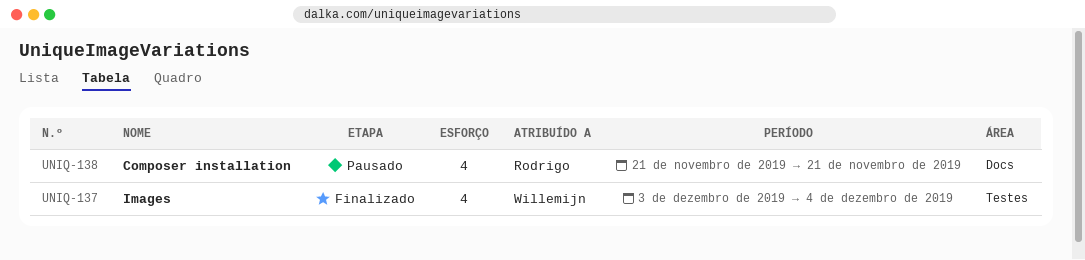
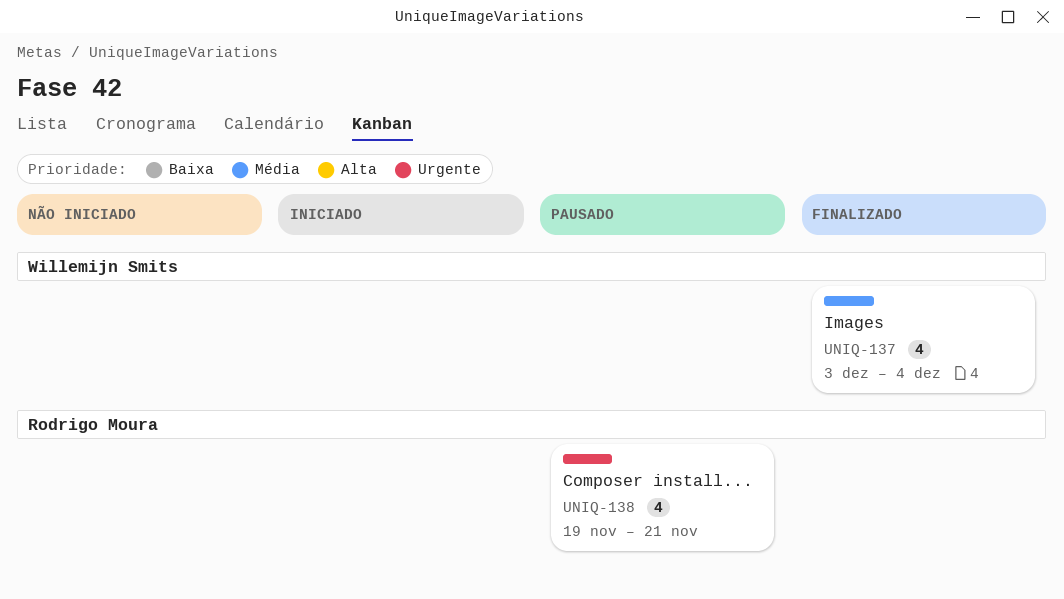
UNIQ-138, start: Nov 21 -> Nov 19

